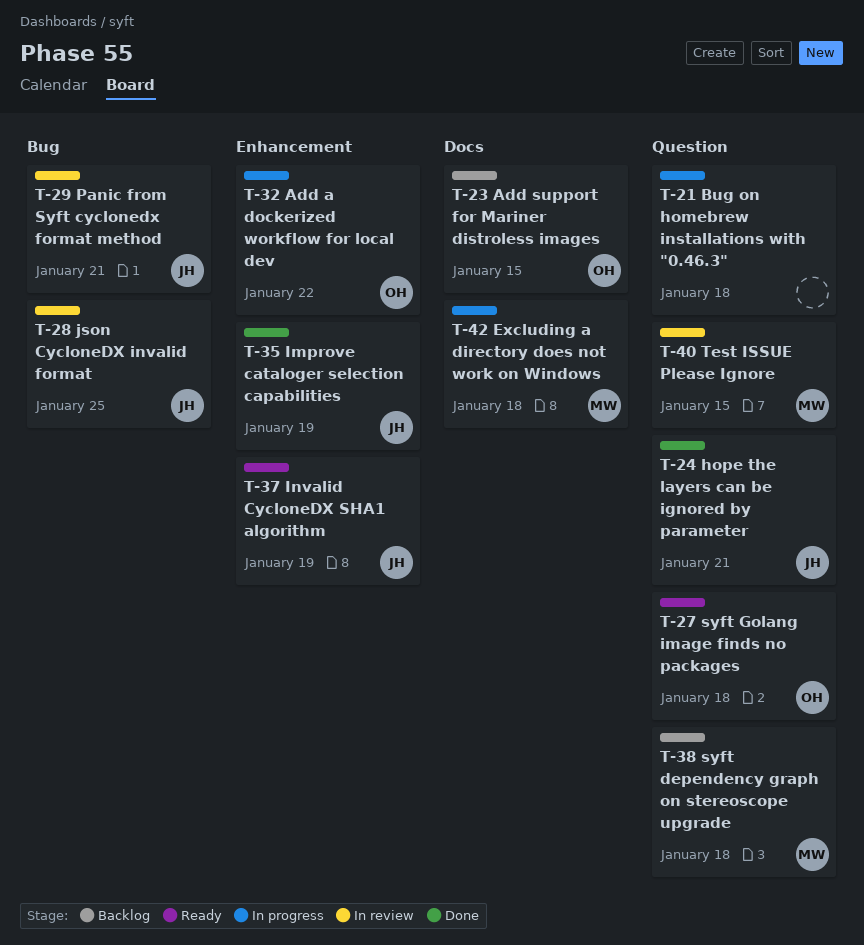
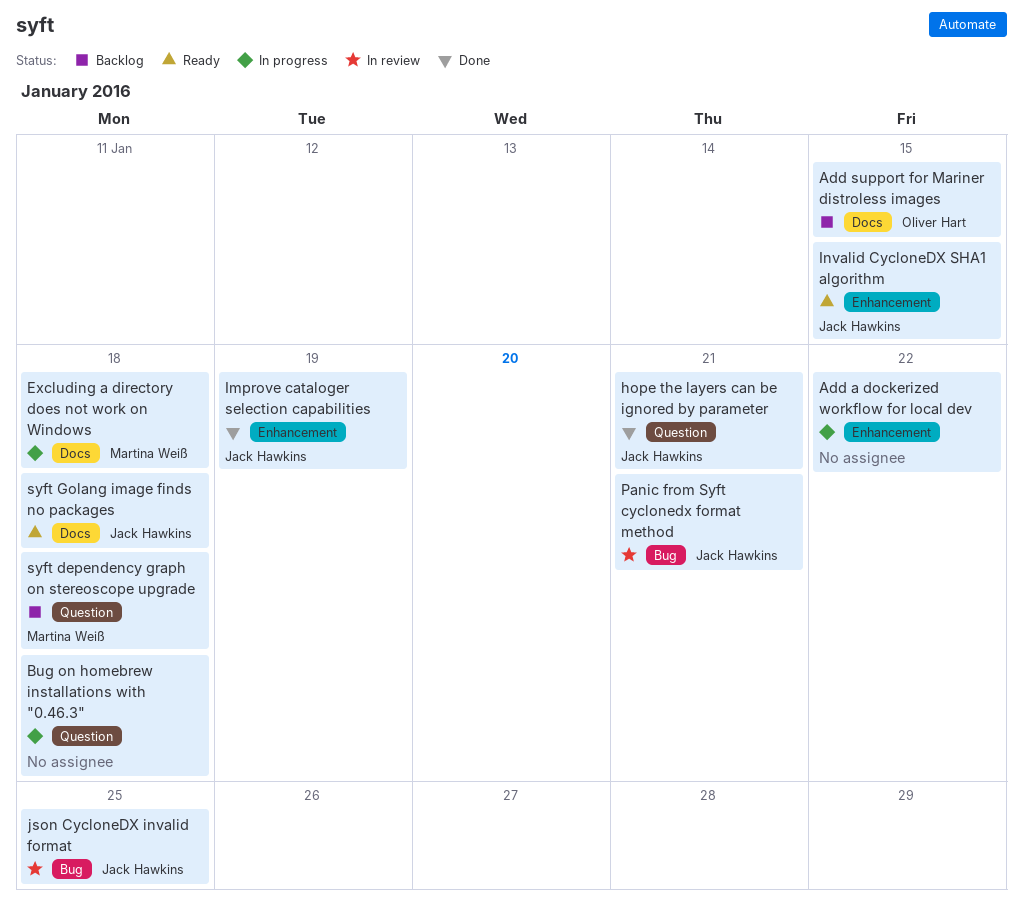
Add a dockerized workflow for local dev, owner: Oliver Hart -> none
Invalid CycloneDX SHA1 algorithm, due: Jan 19 -> Jan 15
syft Golang image finds no packages, owner: Oliver Hart -> Jack Hawkins
syft Golang image finds no packages, label: Question -> Docs
Test ISSUE Please Ignore: present -> none

